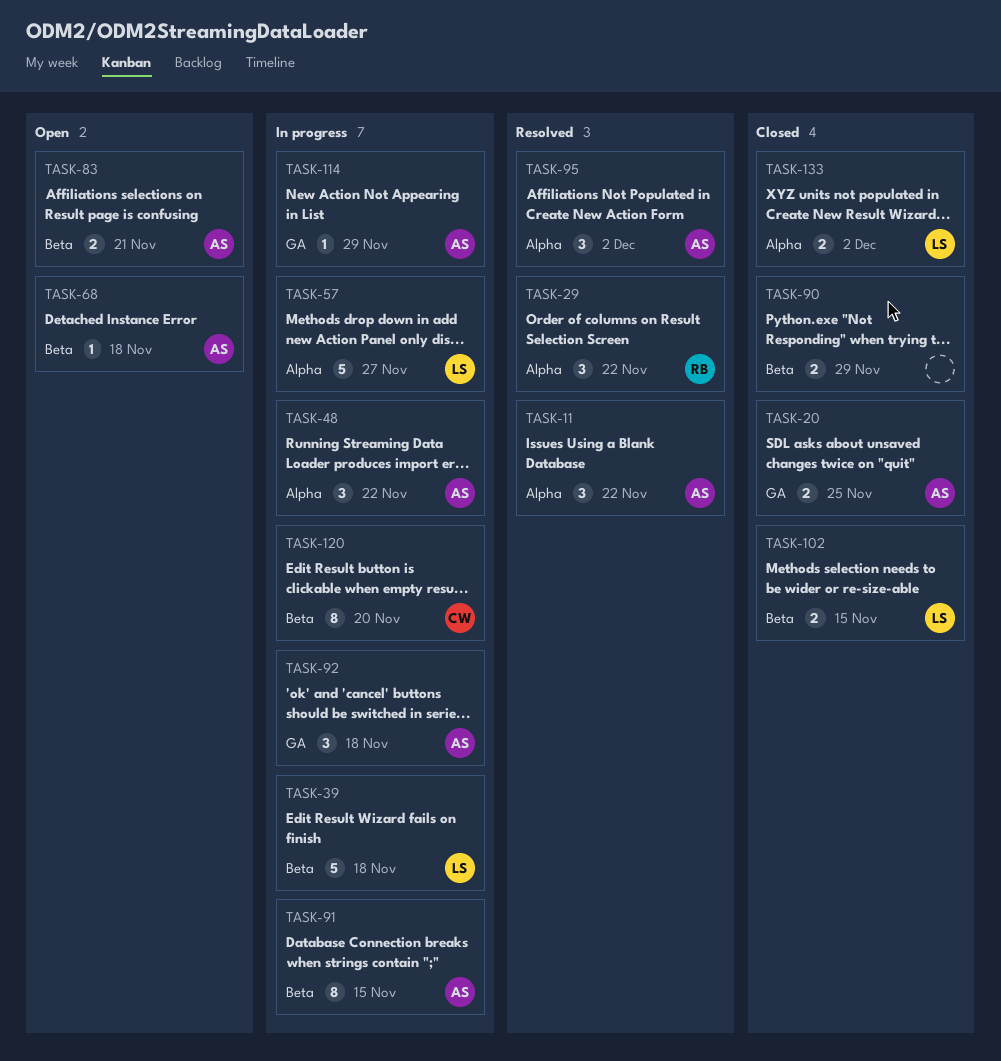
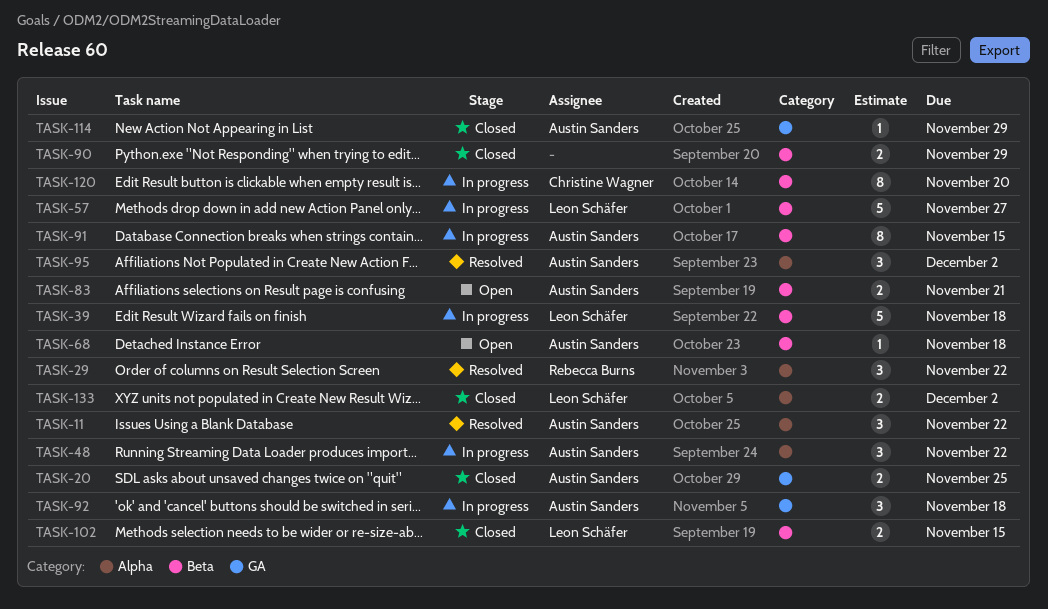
TASK-57, label: Alpha -> Beta
TASK-114, status: In progress -> Closed

